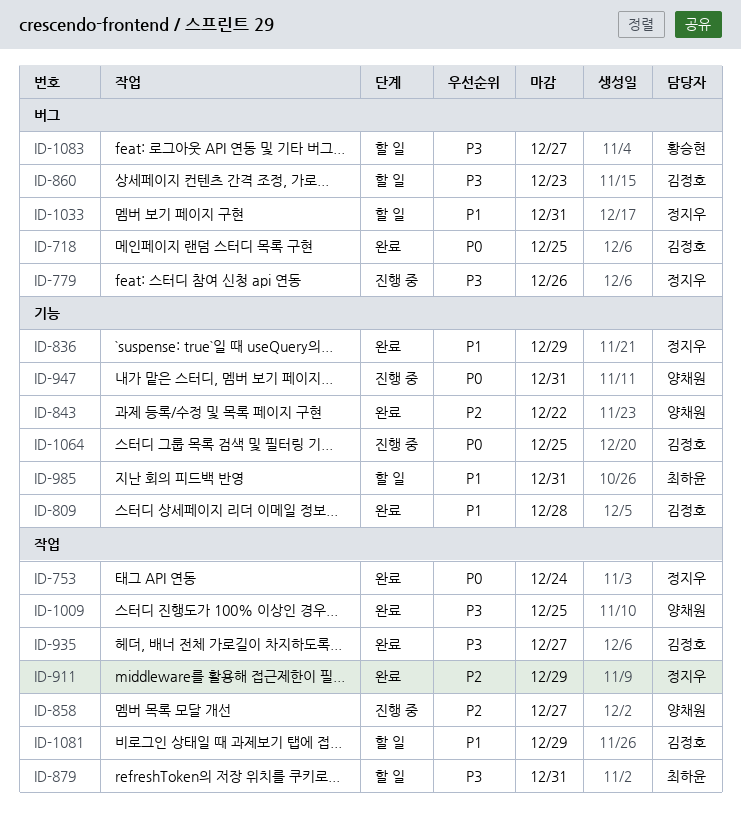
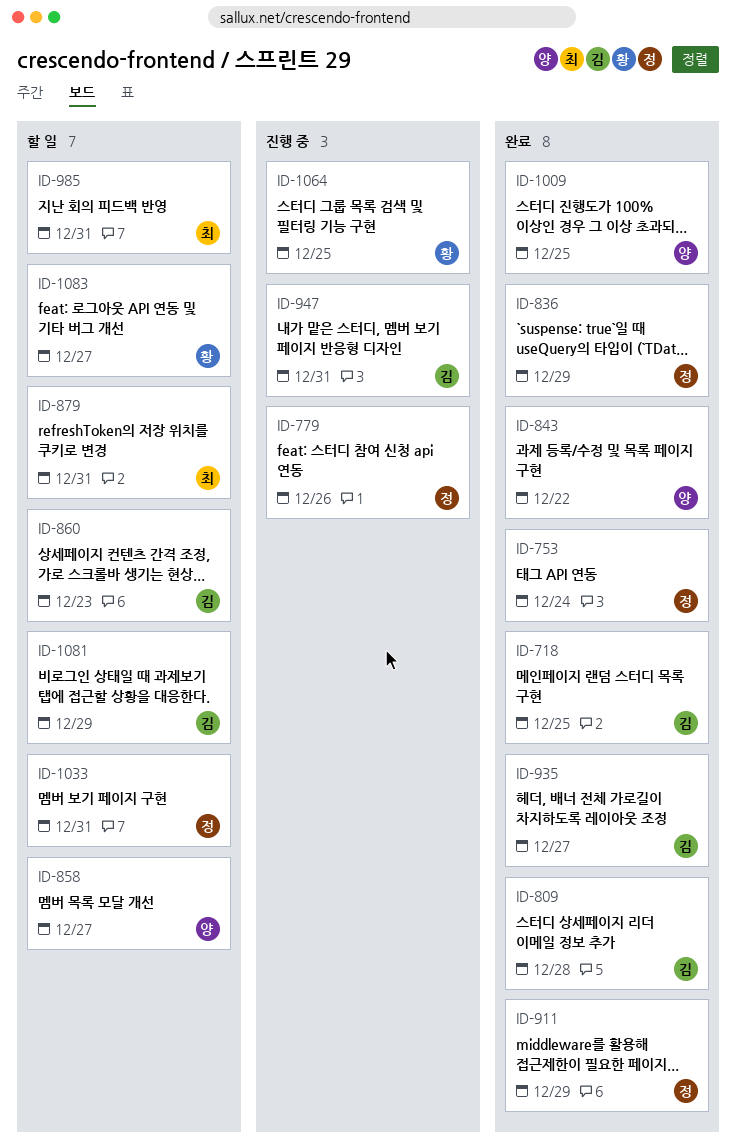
ID-858, status: 진행 중 -> 할 일
ID-947, owner: 양채원 -> 김정호
ID-1064, owner: 김정호 -> 황승현

